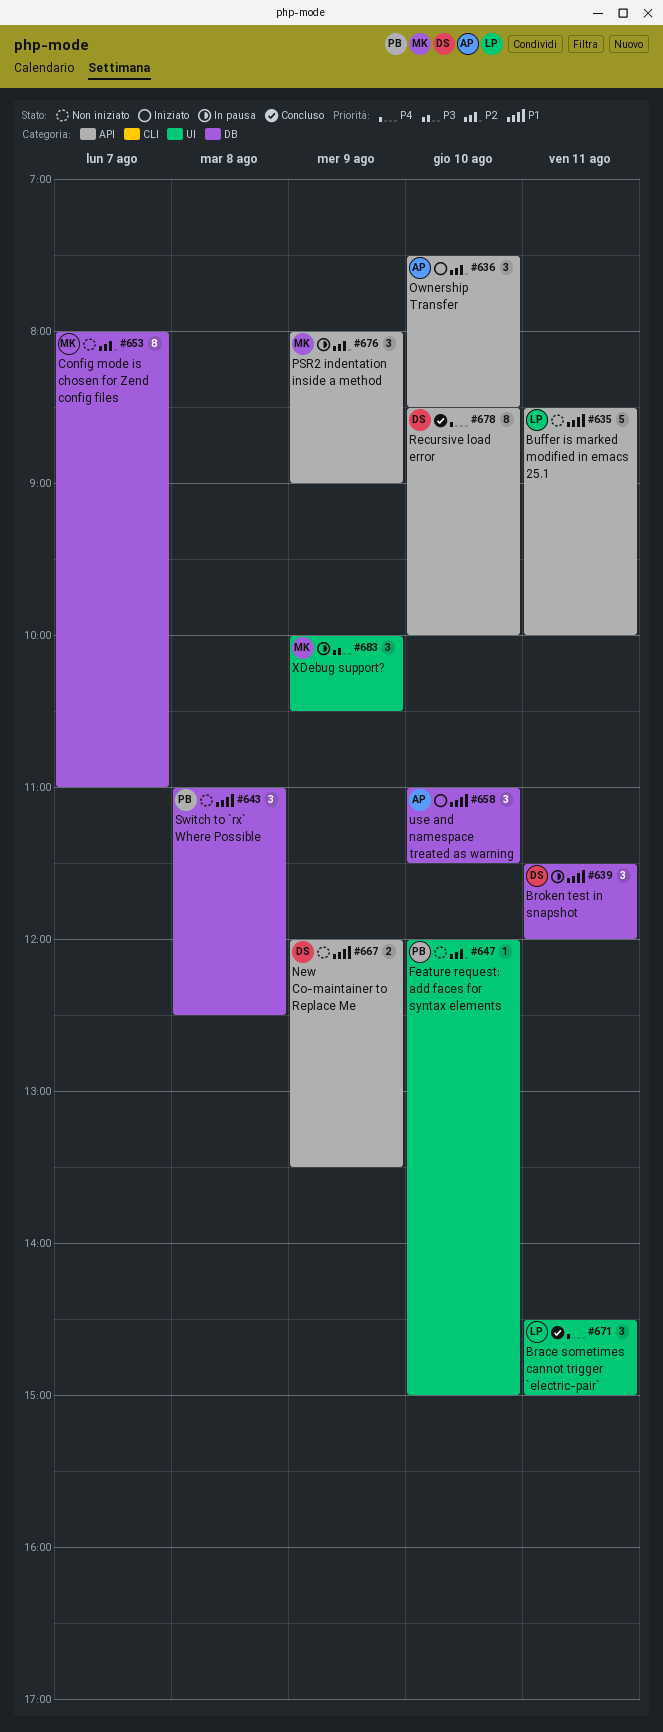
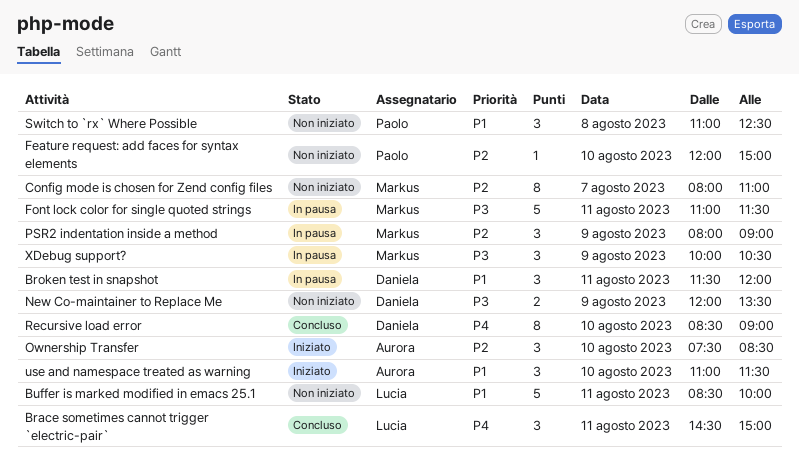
Font lock color for single quoted strings: none -> present
New Co-maintainer to Replace Me, priority: P1 -> P3
Recursive load error, ends: 10:00 -> 09:00

